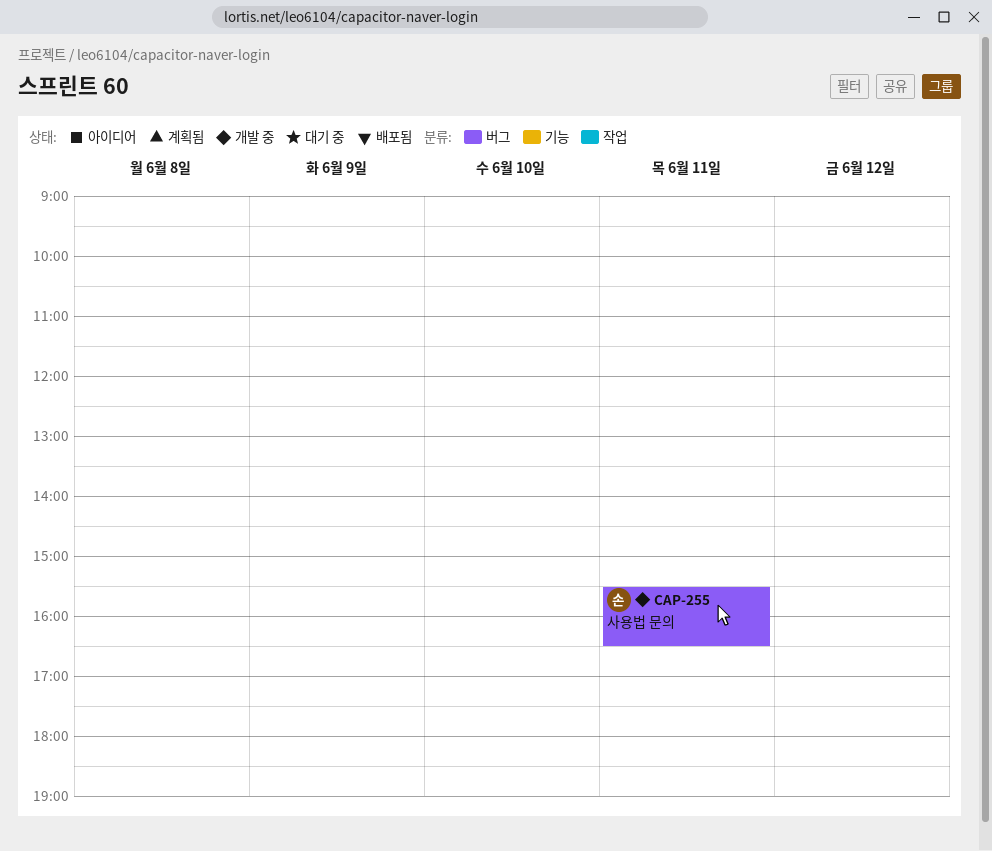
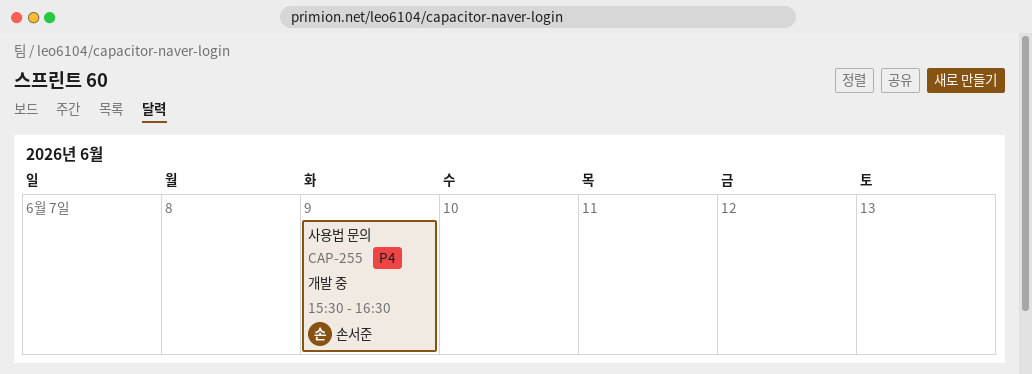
CAP-255, day: Jun 11 -> Jun 9

